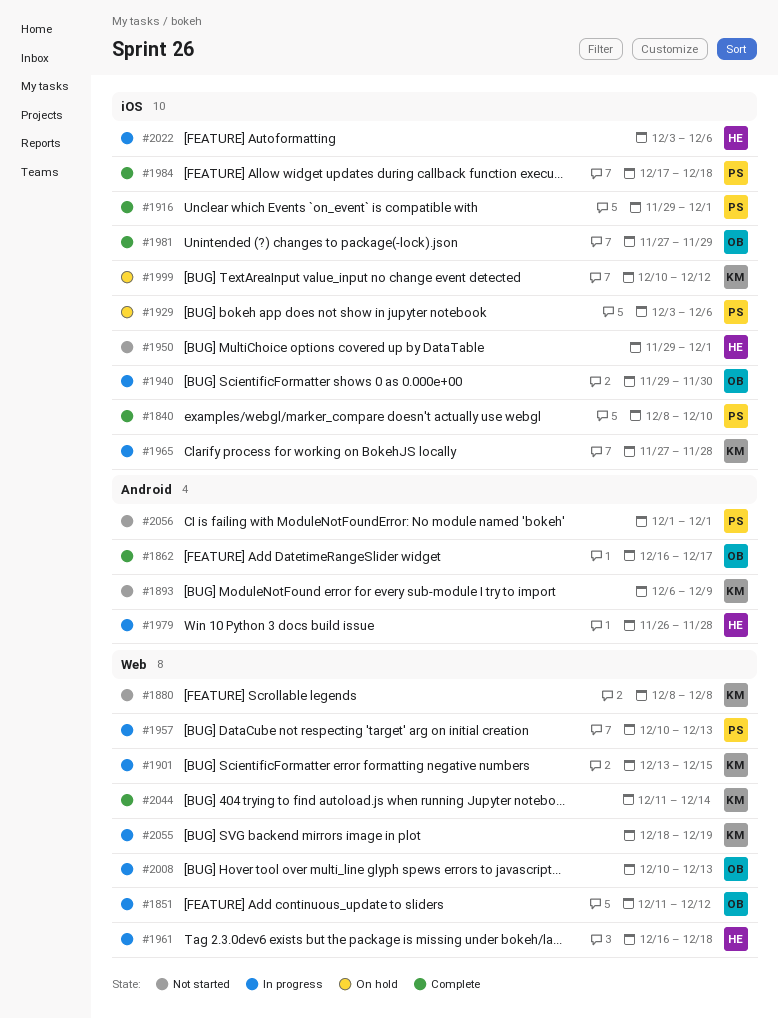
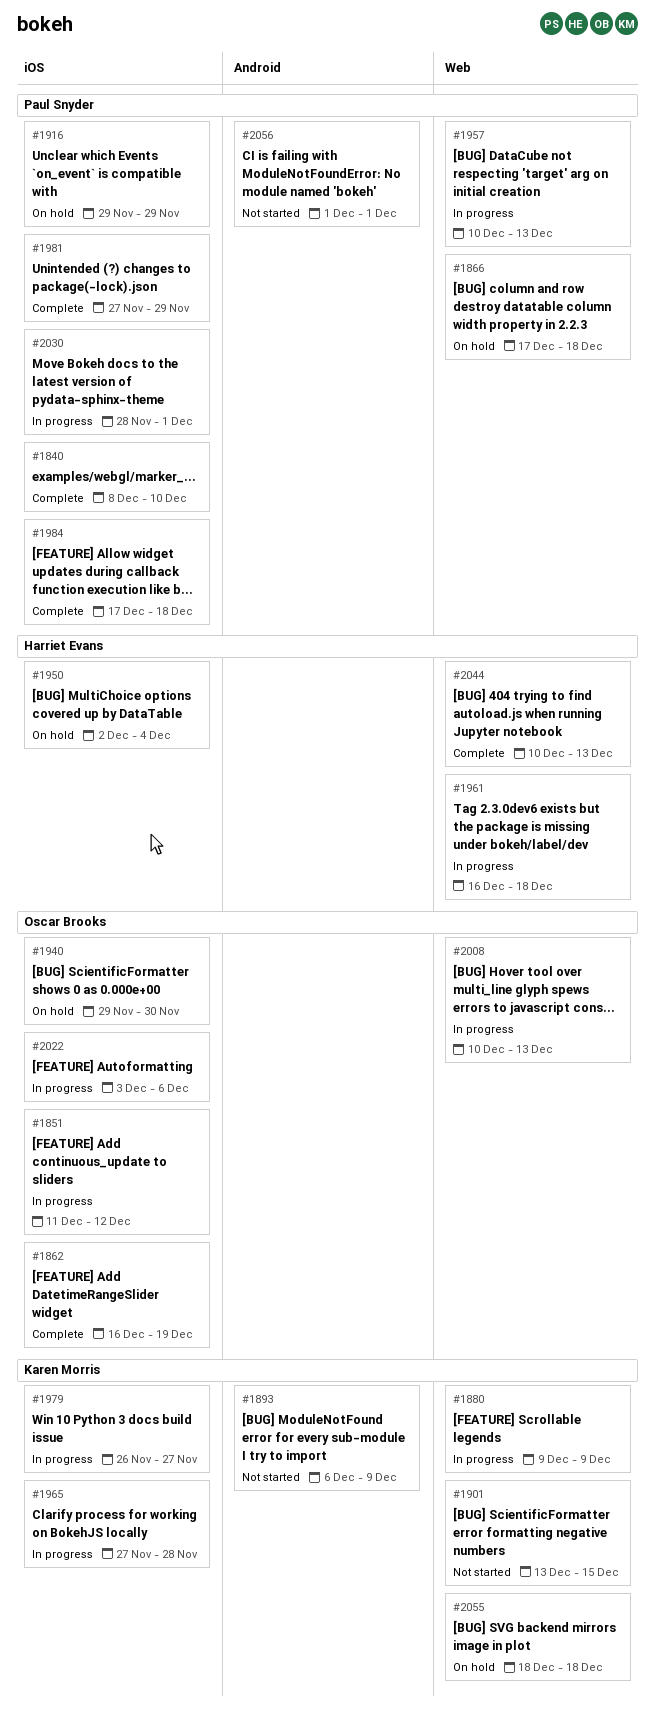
#1851, label: Web -> iOS
#1862, label: Android -> iOS
#1862, due: Dec 17 -> Dec 19
#1866: none -> present
#1880, status: Not started -> In progress
#1880, start: Dec 8 -> Dec 9
#1880, due: Dec 8 -> Dec 9
#1901, status: In progress -> Not started
#1916, status: Complete -> On hold
#1916, due: Dec 1 -> Nov 29
#1929: present -> none
#1940, status: In progress -> On hold
#1950, status: Not started -> On hold
#1950, start: Nov 29 -> Dec 2
#1950, due: Dec 1 -> Dec 4
#1979, owner: Harriet Evans -> Karen Morris
#1979, label: Android -> iOS
#1979, due: Nov 28 -> Nov 27
#1981, owner: Oscar Brooks -> Paul Snyder
#1999: present -> none
#2022, owner: Harriet Evans -> Oscar Brooks
#2030: none -> present
#2044, owner: Karen Morris -> Harriet Evans
#2044, start: Dec 11 -> Dec 10
#2044, due: Dec 14 -> Dec 13
#2055, status: In progress -> On hold
#2055, due: Dec 19 -> Dec 18

